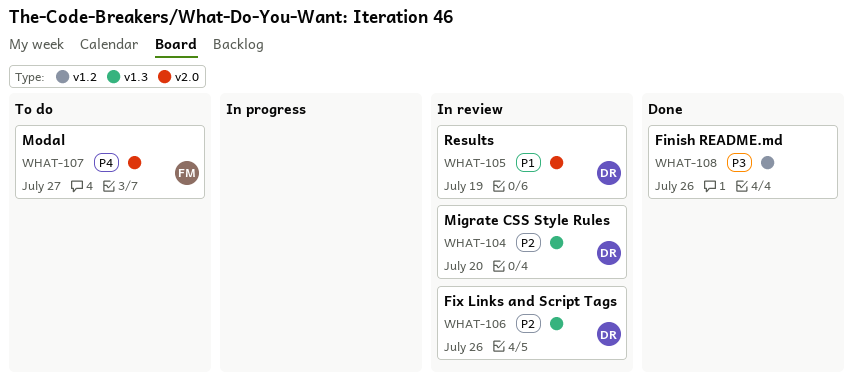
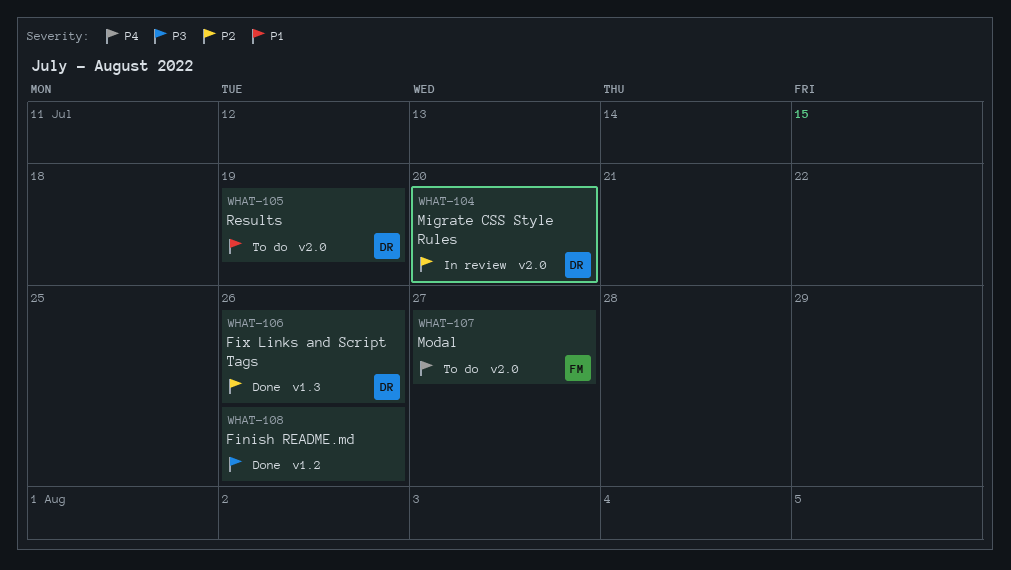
WHAT-104, label: v1.3 -> v2.0
WHAT-105, status: In review -> To do
WHAT-106, status: In review -> Done

